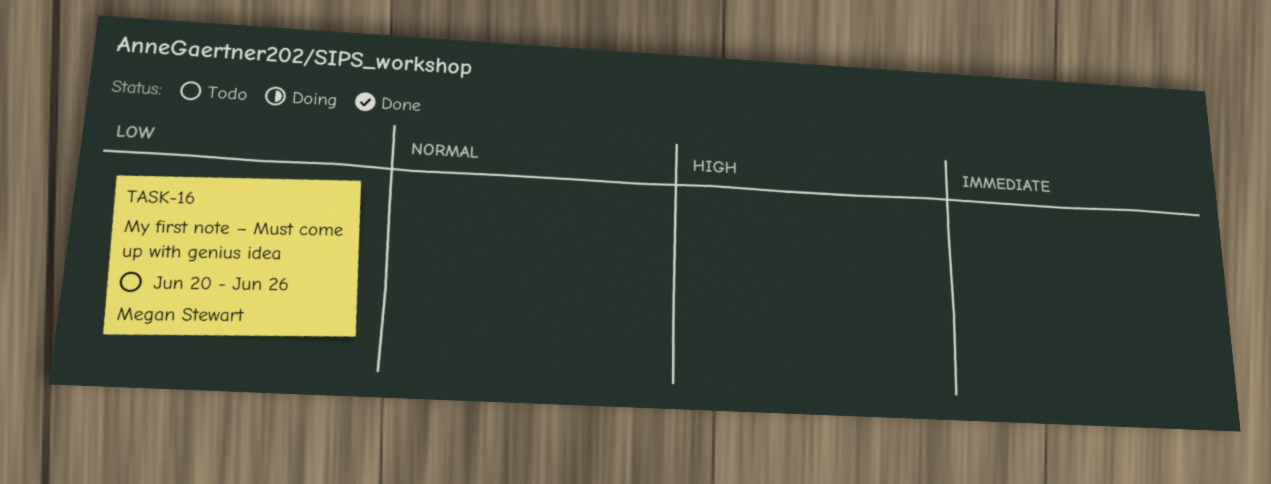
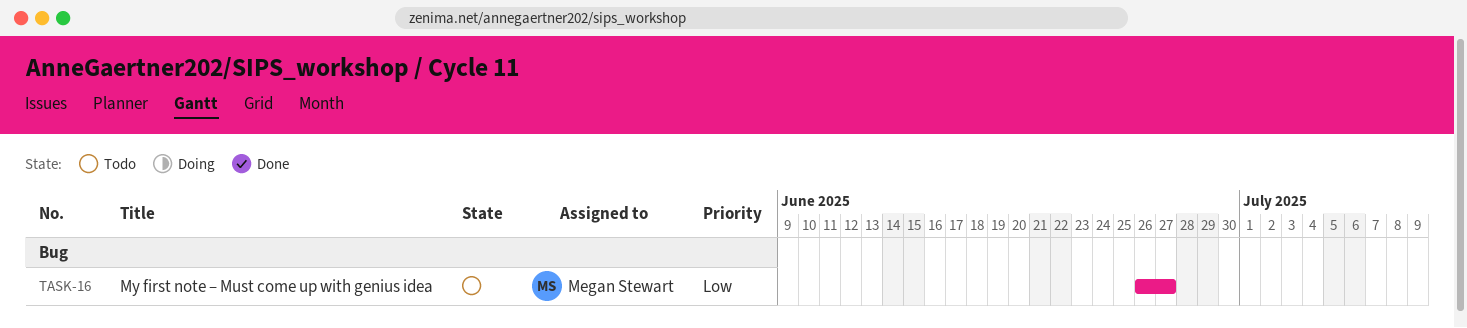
TASK-16, start: Jun 20 -> Jun 26
TASK-16, due: Jun 26 -> Jun 27

